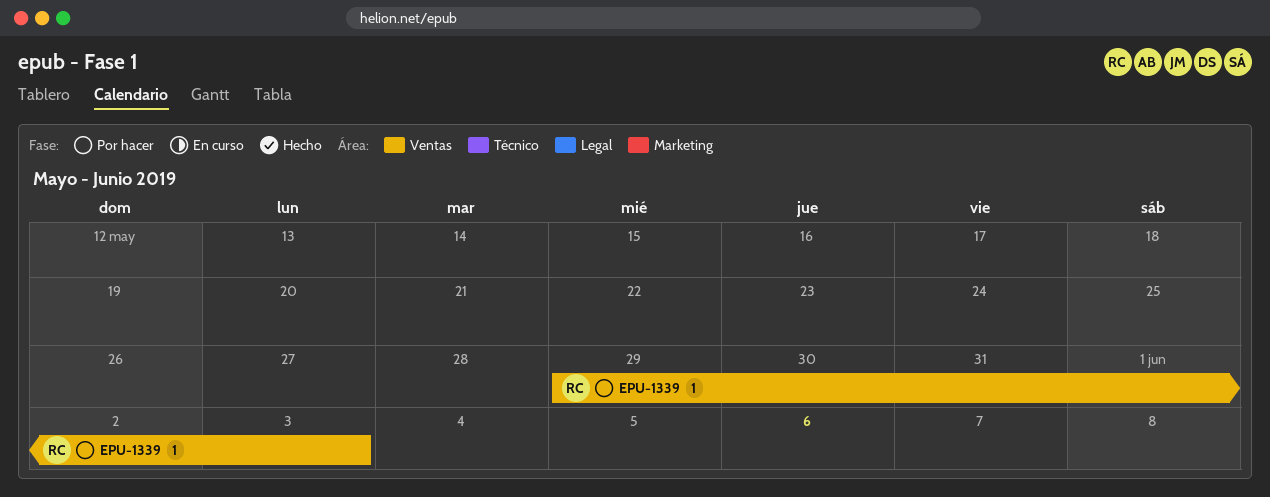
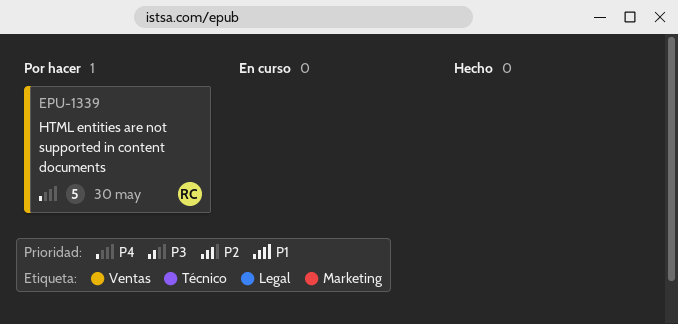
EPU-1339, estimate: 1 -> 5
EPU-1339, due: Jun 3 -> May 30

